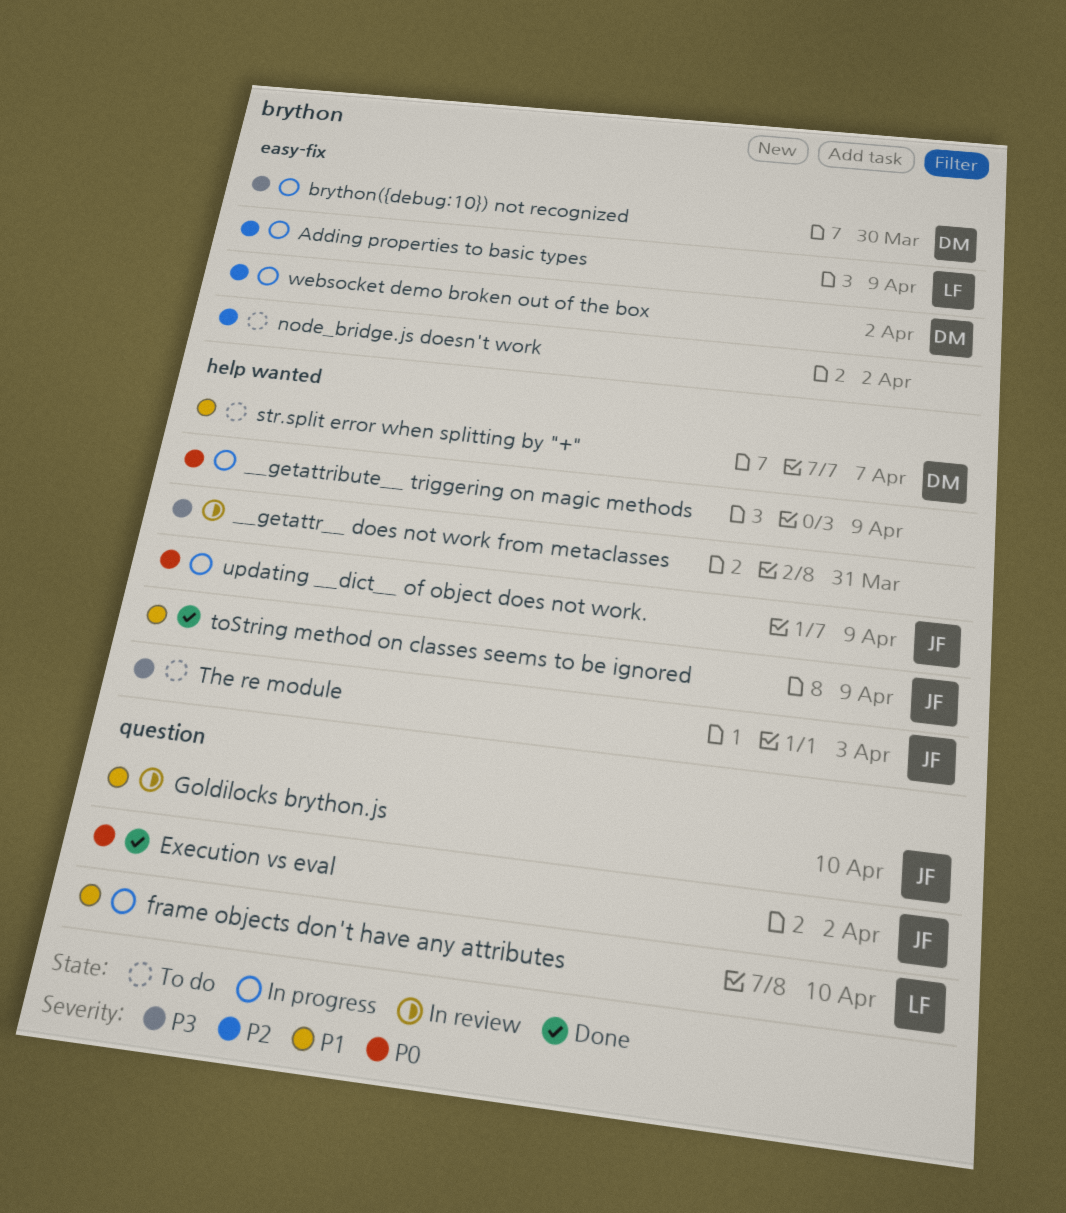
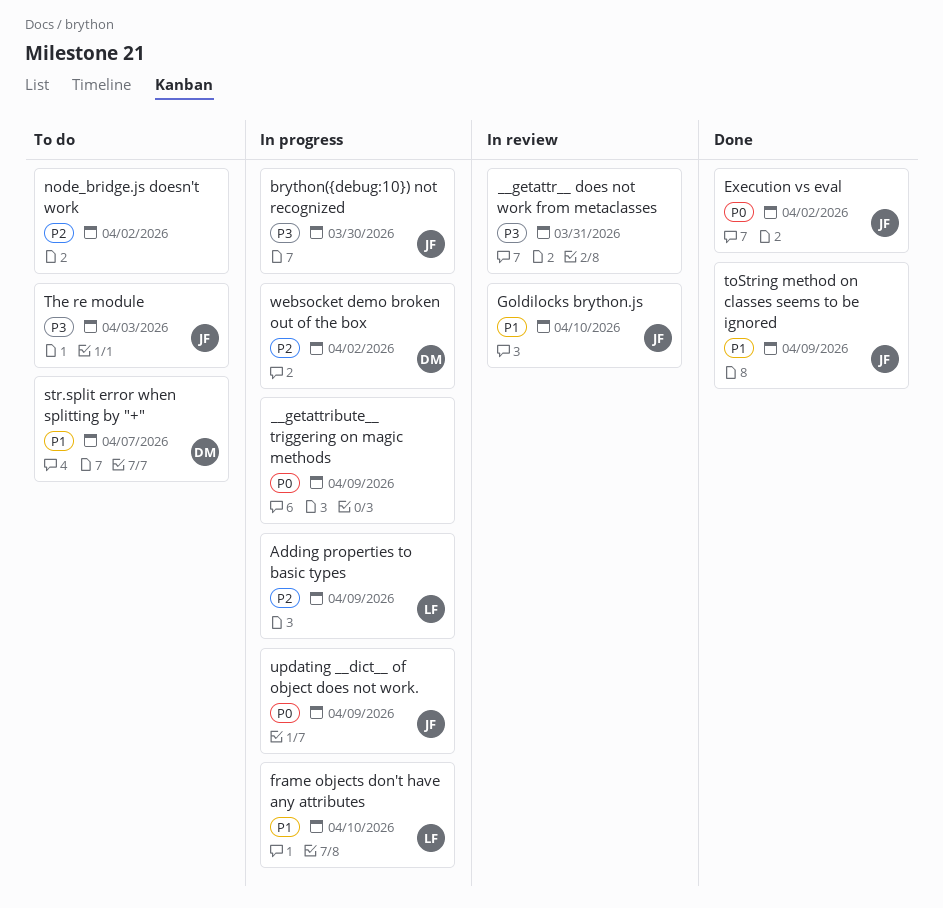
brython({debug:10}) not recognized, owner: DM -> JF

